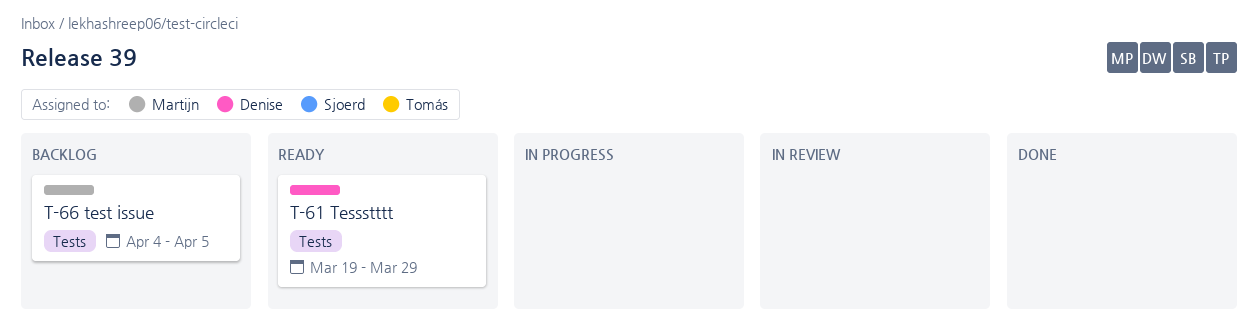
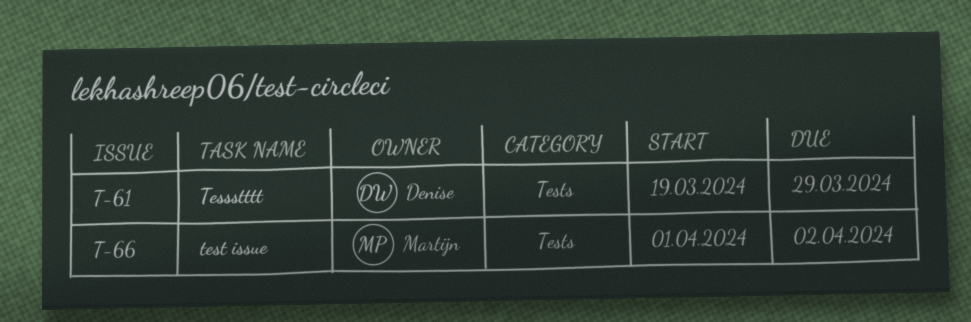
T-66, start: Apr 4 -> Apr 1
T-66, due: Apr 5 -> Apr 2

